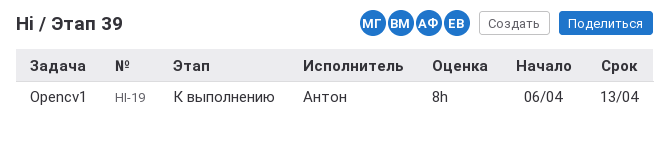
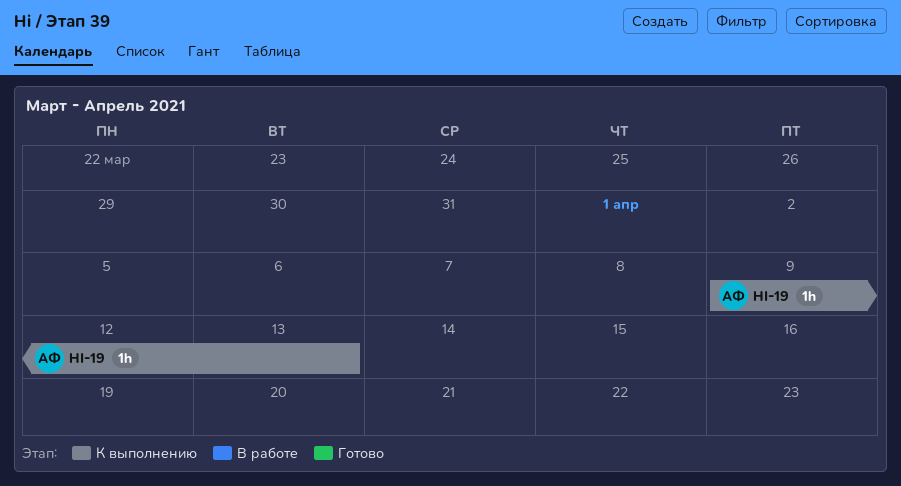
HI-19, estimate: 8h -> 1h
HI-19, start: Apr 6 -> Apr 9

